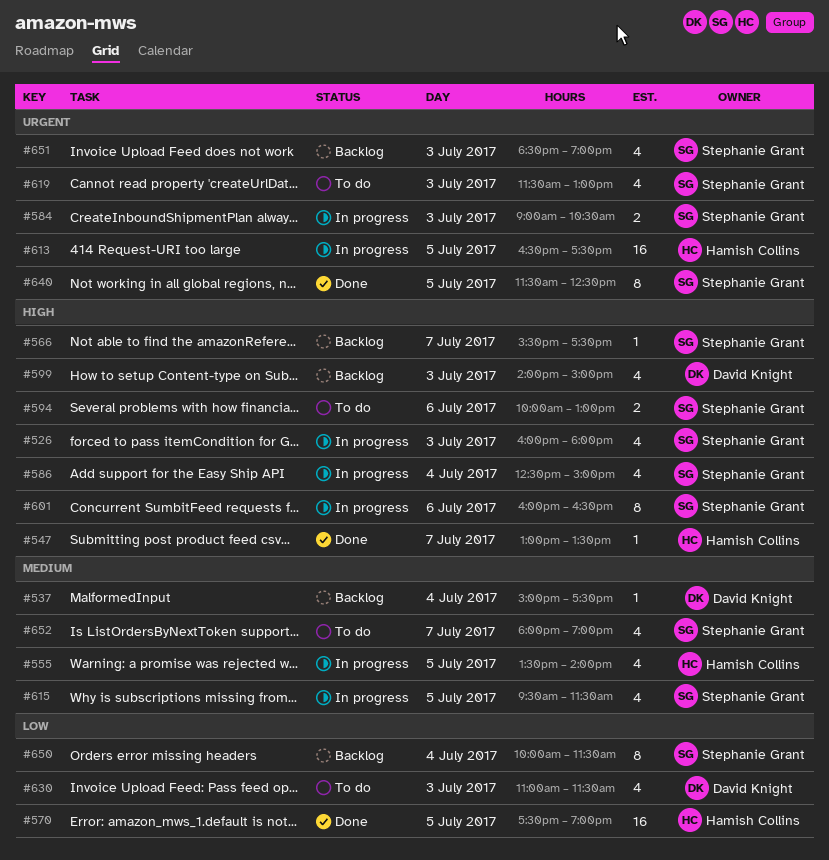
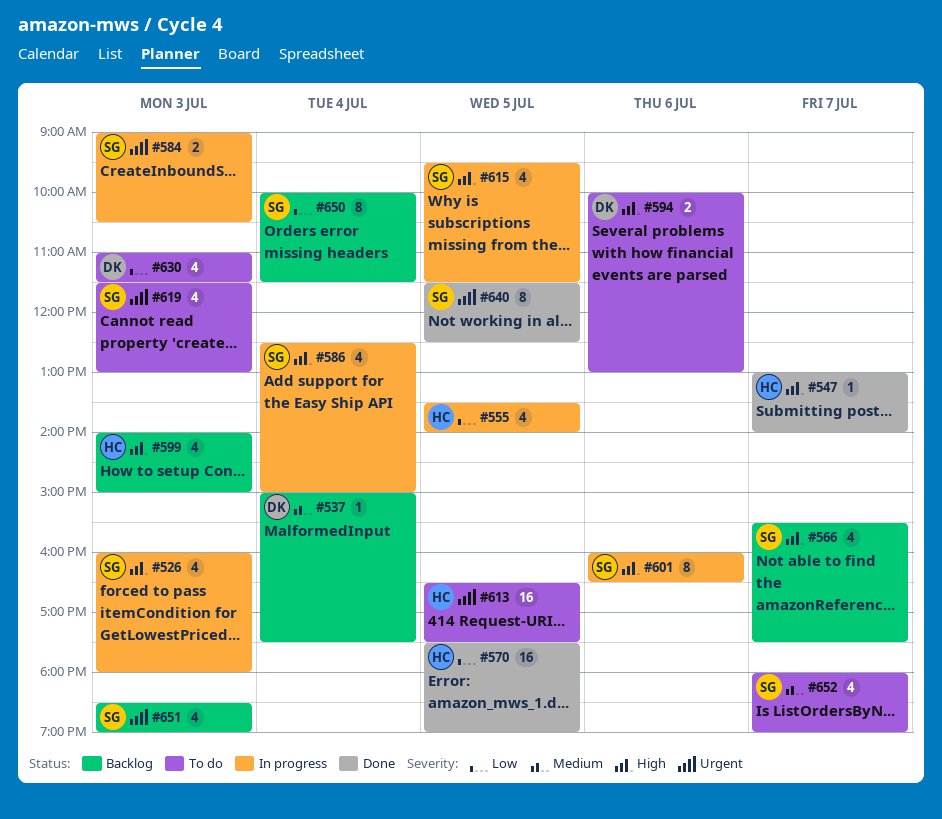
#547, ends: 13:30 -> 14:00
#555, priority: Medium -> Low
#566, estimate: 1 -> 4
#594, owner: Stephanie Grant -> David Knight
#599, owner: David Knight -> Hamish Collins
#613, status: In progress -> To do
#615, priority: Medium -> High

